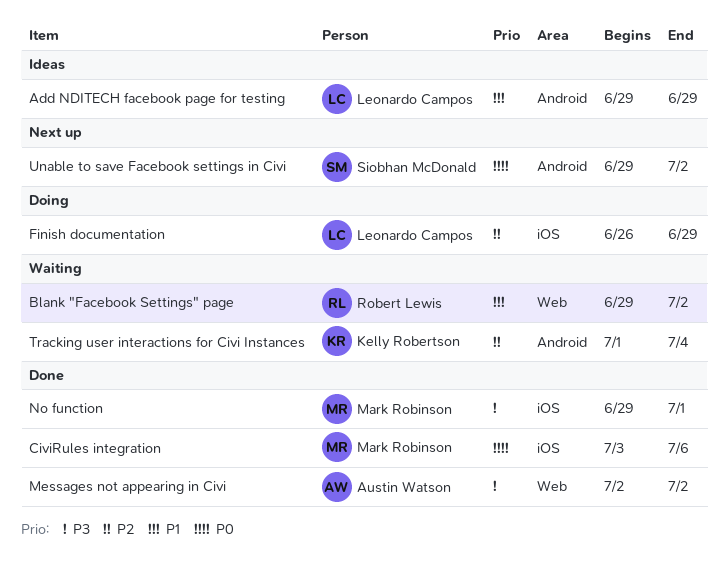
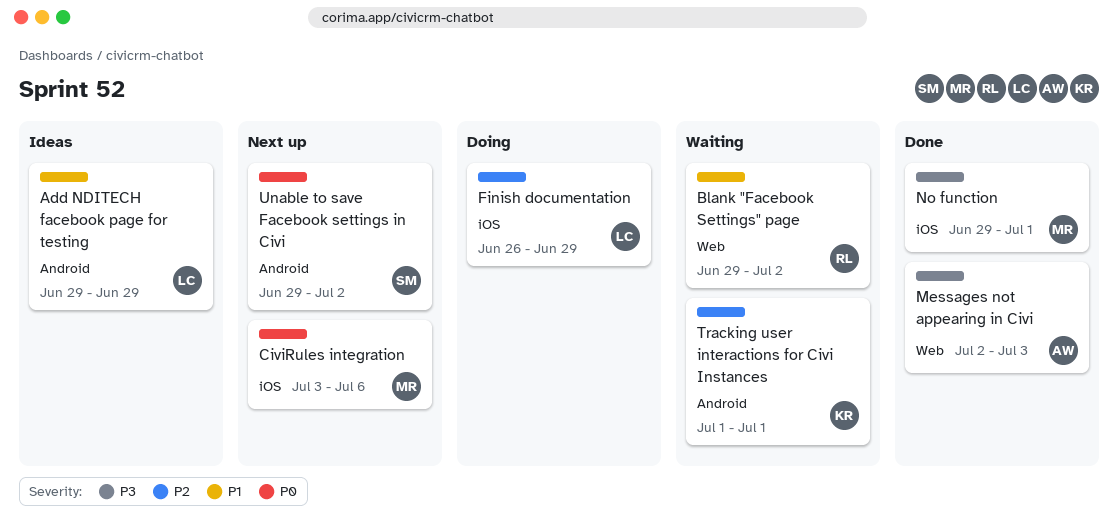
CiviRules integration, status: Done -> Next up
Messages not appearing in Civi, due: Jul 2 -> Jul 3
Tracking user interactions for Civi Instances, due: Jul 4 -> Jul 1

